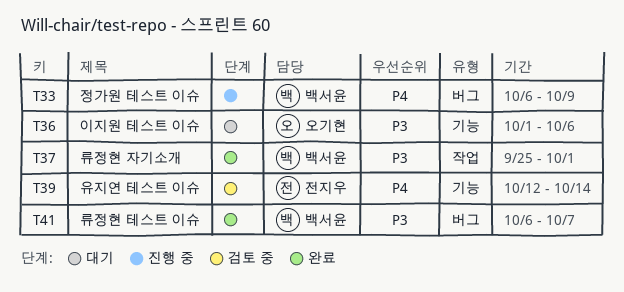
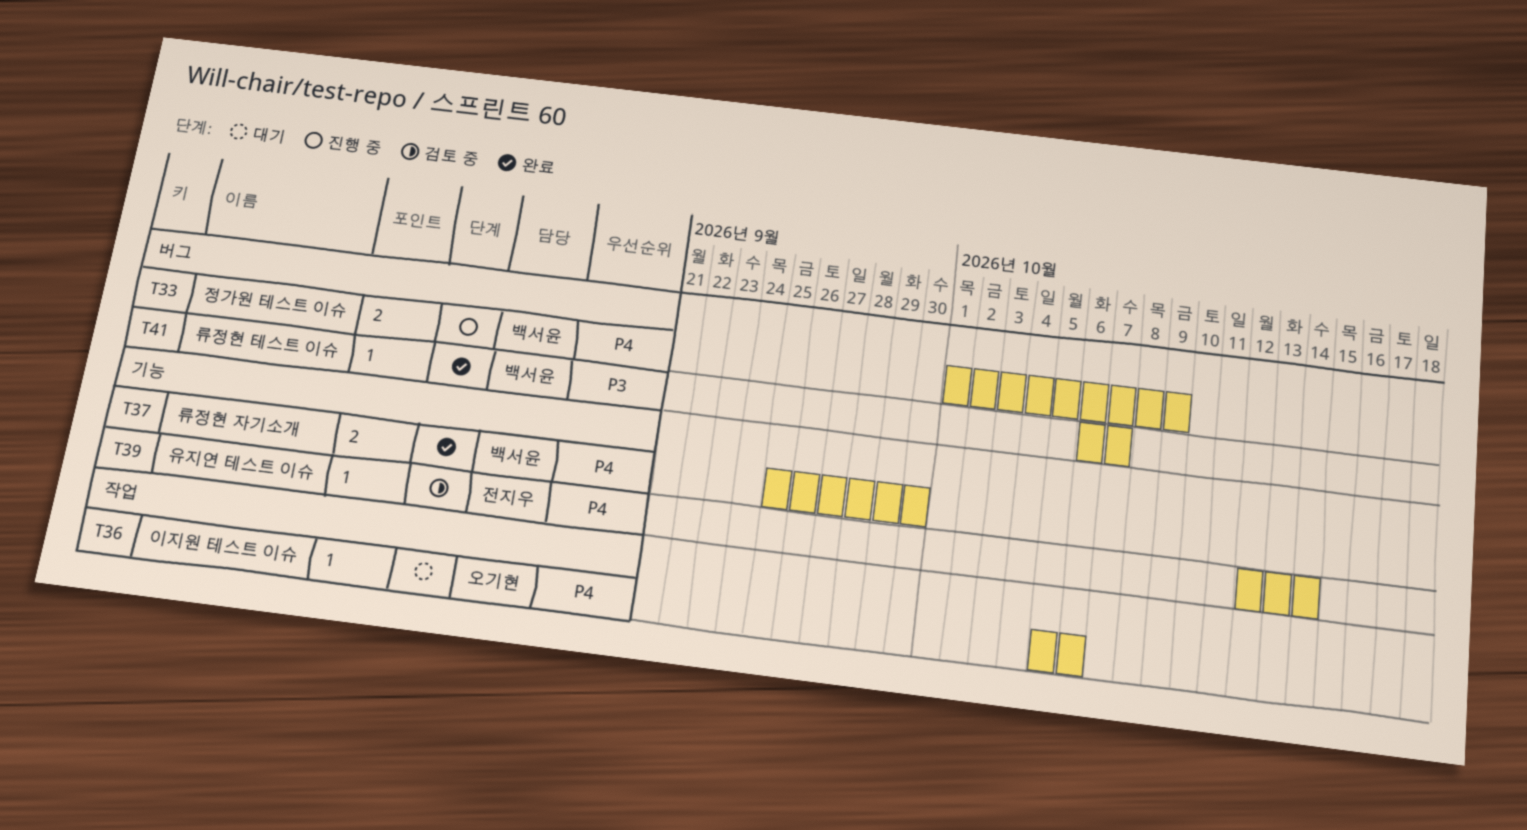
T33, start: Oct 6 -> Oct 1
T36, priority: P3 -> P4
T36, label: 기능 -> 작업
T36, start: Oct 1 -> Oct 5
T37, priority: P3 -> P4
T37, label: 작업 -> 기능
T37, due: Oct 1 -> Sep 30

